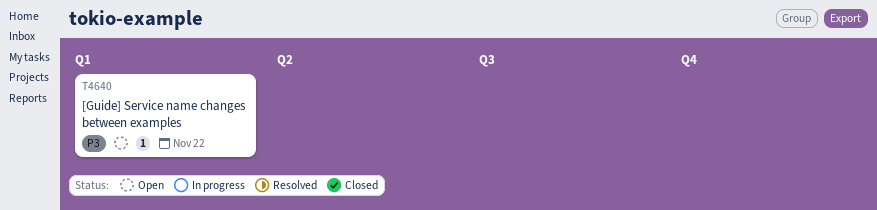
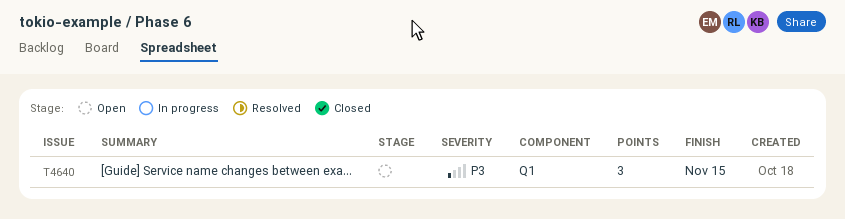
T4640, estimate: 1 -> 3
T4640, due: Nov 22 -> Nov 15

